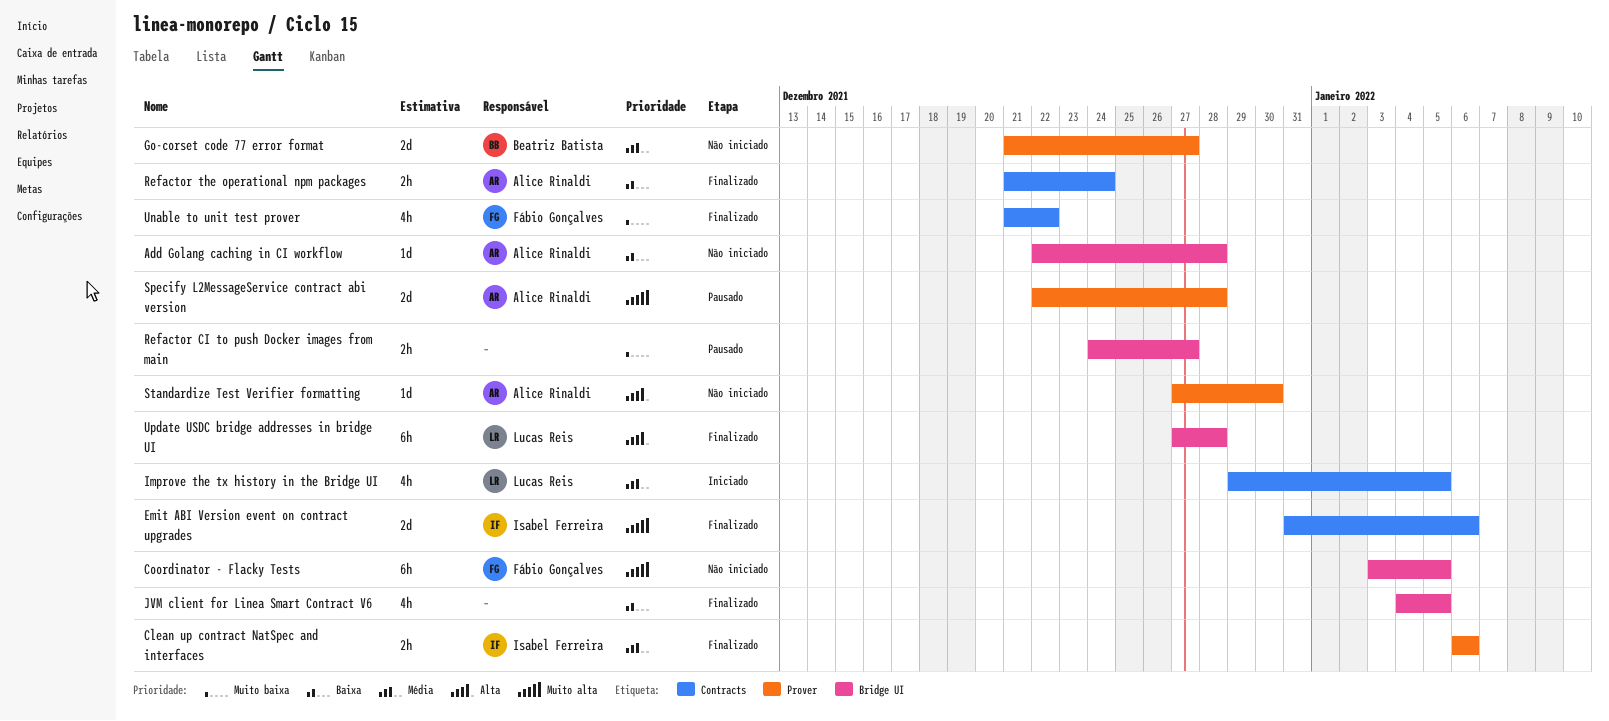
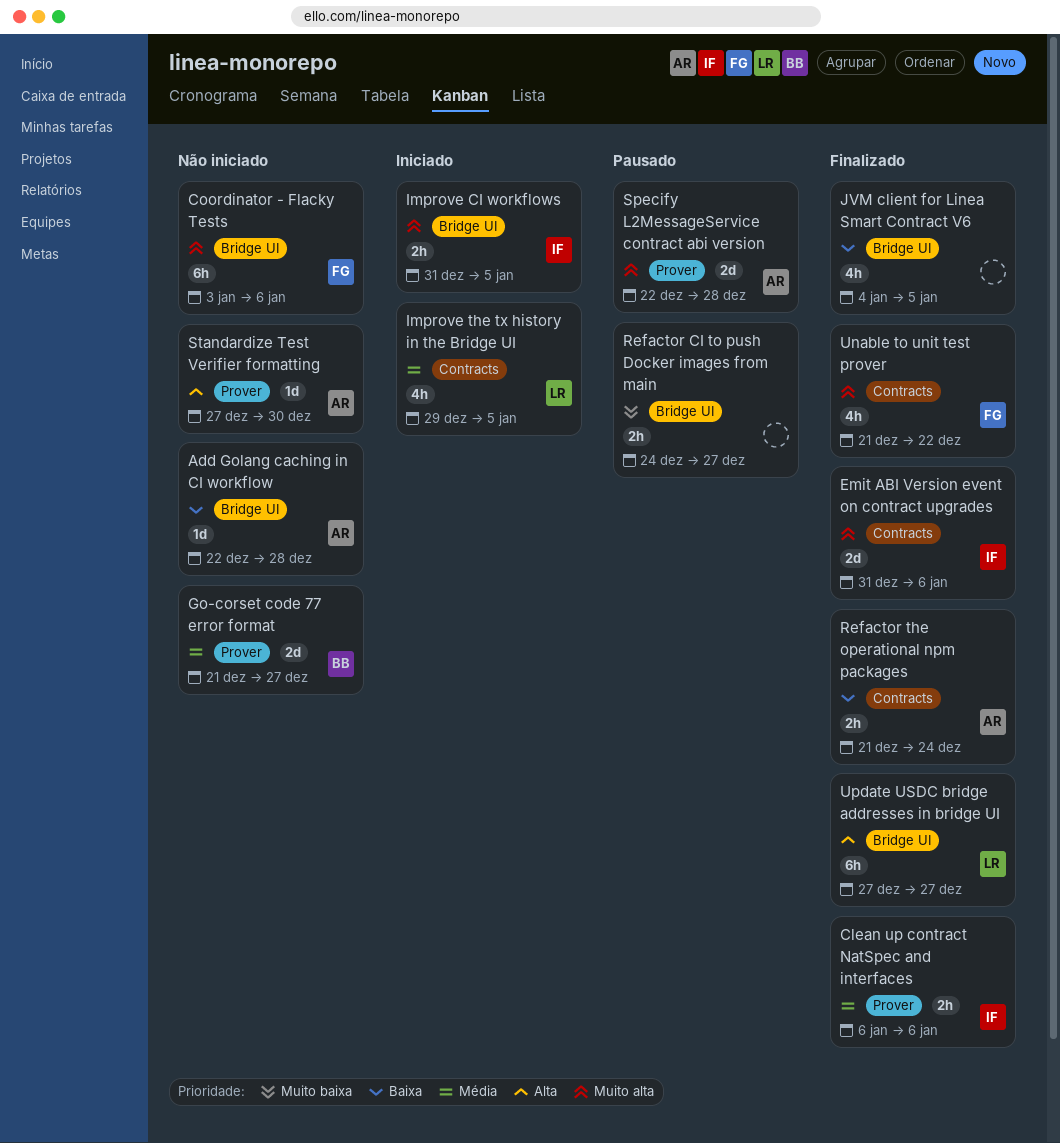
Coordinator - Flacky Tests, due: Jan 5 -> Jan 6
Improve CI workflows: none -> present
Unable to unit test prover, priority: Muito baixa -> Muito alta
Update USDC bridge addresses in bridge UI, due: Dec 28 -> Dec 27

